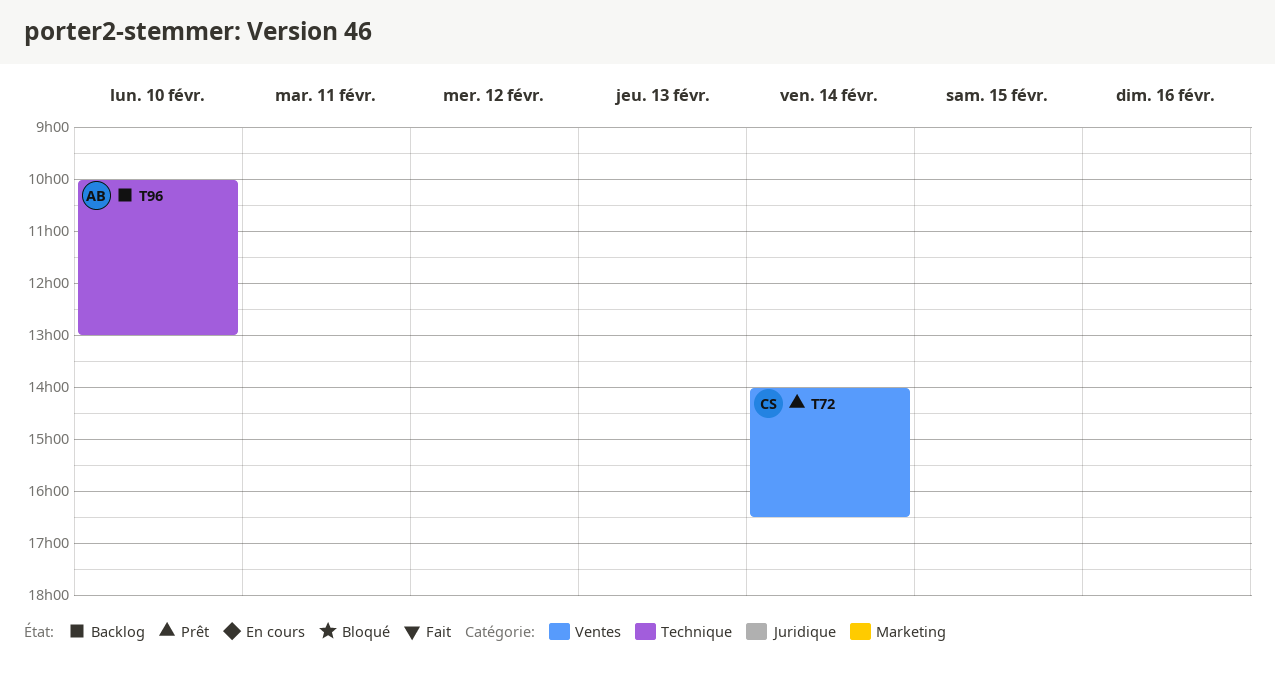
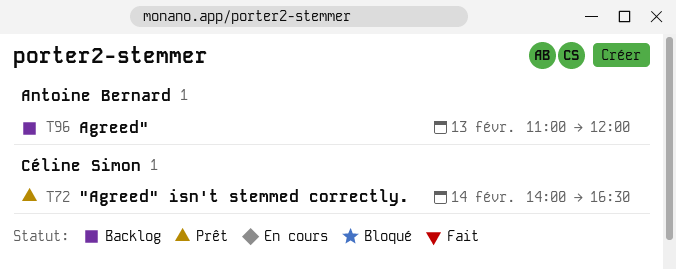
T96, day: Feb 10 -> Feb 13
T96, begins: 10:00 -> 11:00
T96, ends: 13:00 -> 12:00

